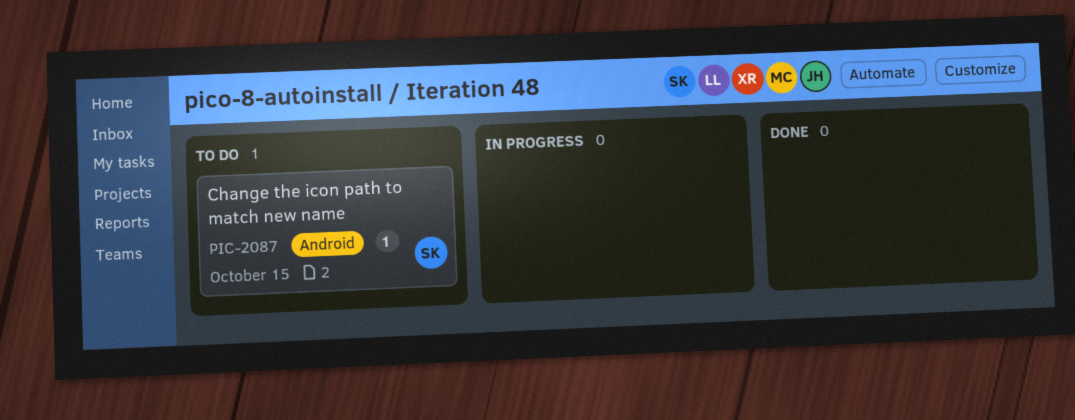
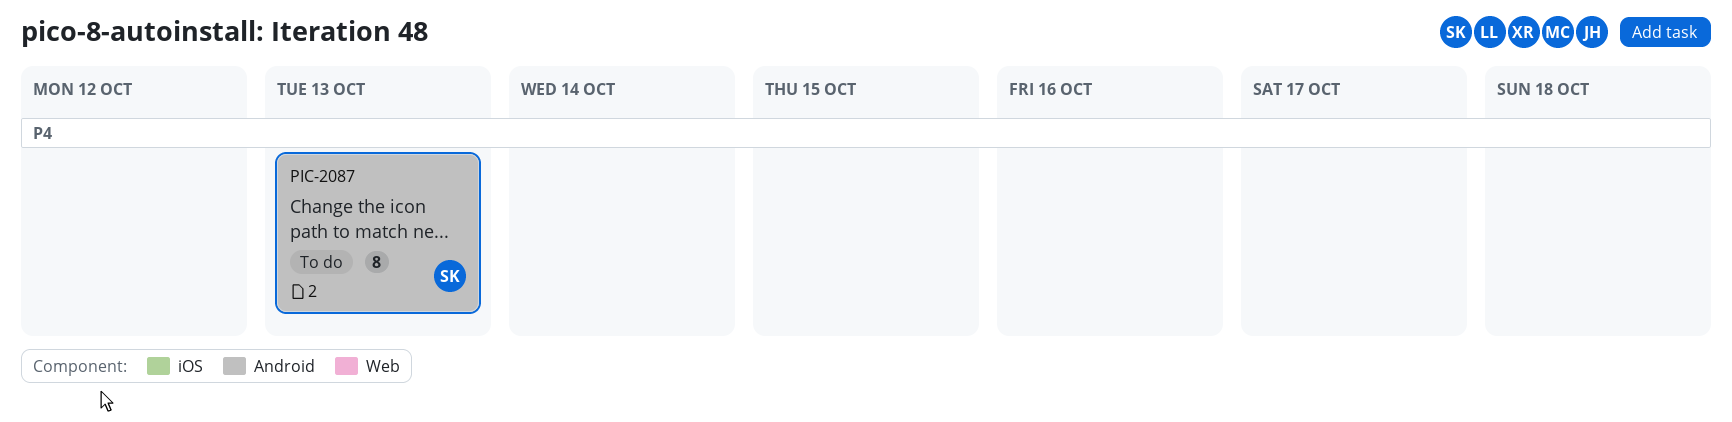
PIC-2087, estimate: 1 -> 8
PIC-2087, due: Oct 15 -> Oct 13

